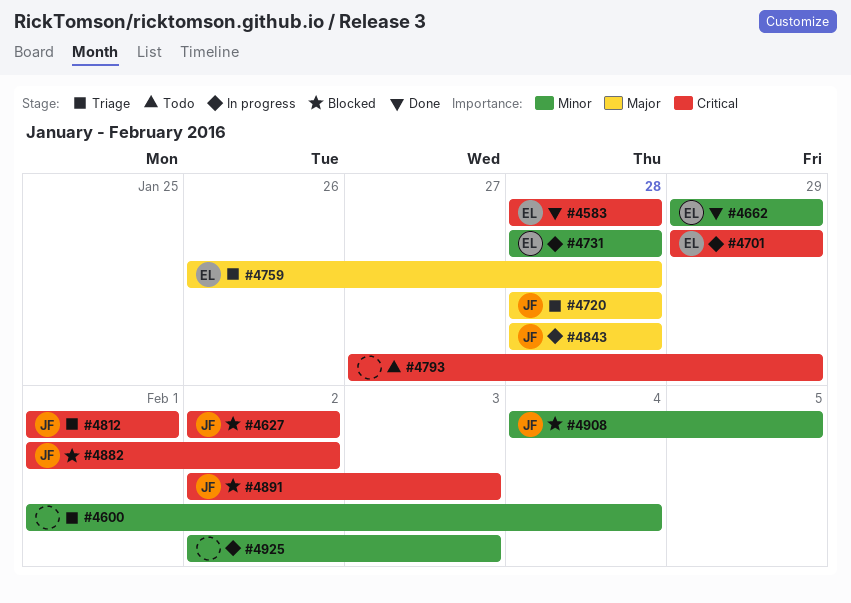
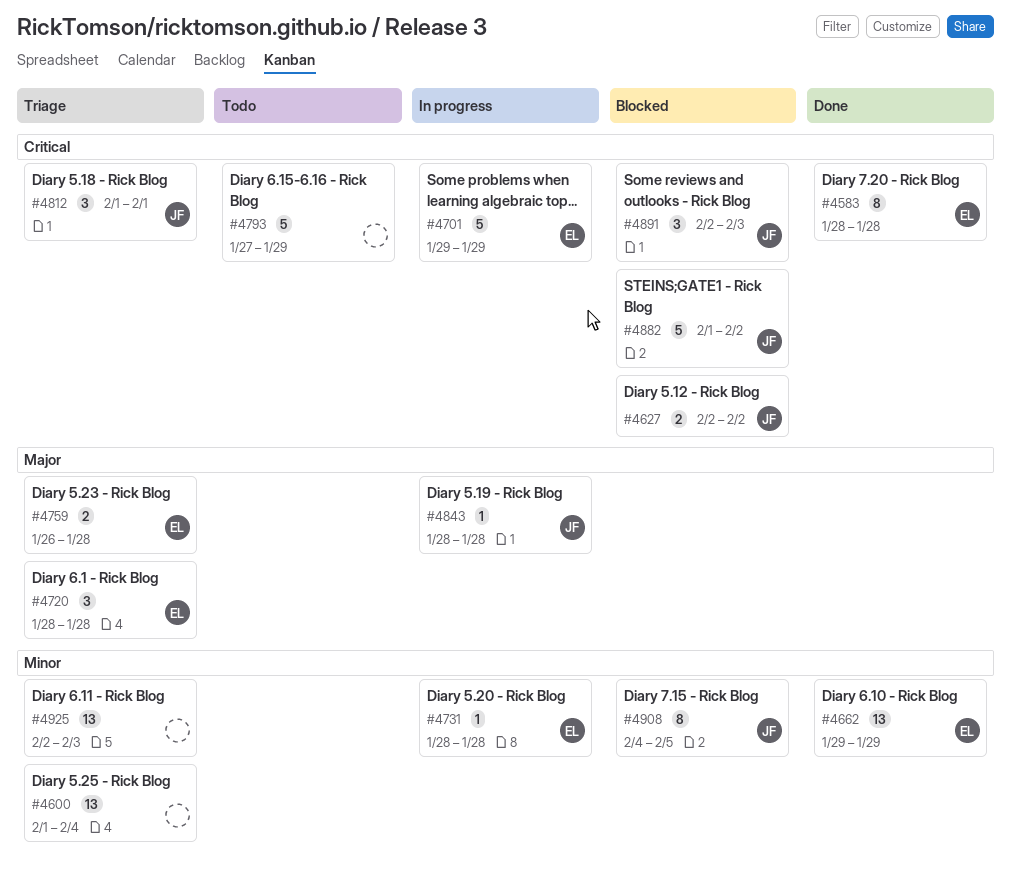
#4720, owner: JF -> EL
#4925, status: In progress -> Triage

